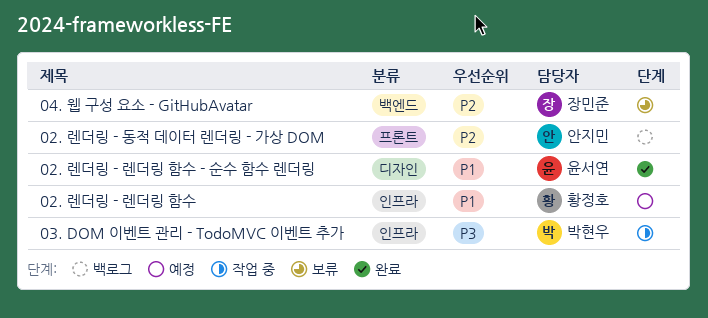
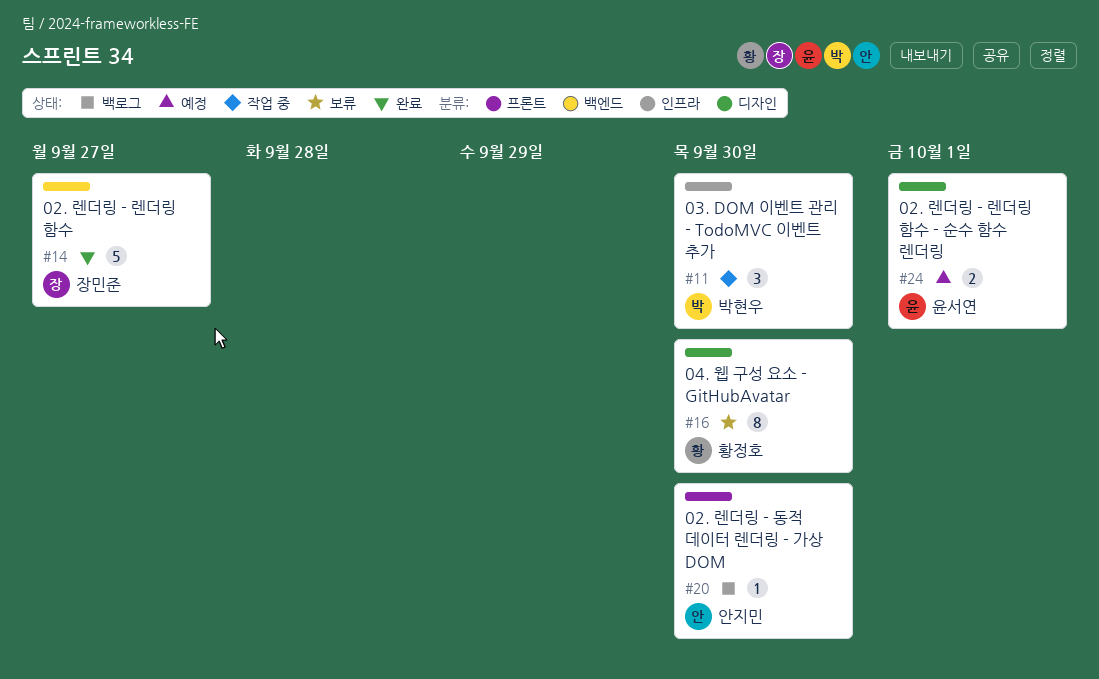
02. 렌더링 - 렌더링 함수, status: 예정 -> 완료
02. 렌더링 - 렌더링 함수, owner: 황정호 -> 장민준
02. 렌더링 - 렌더링 함수, label: 인프라 -> 백엔드
02. 렌더링 - 렌더링 함수 - 순수 함수 렌더링, status: 완료 -> 예정
04. 웹 구성 요소 - GitHubAvatar, owner: 장민준 -> 황정호
04. 웹 구성 요소 - GitHubAvatar, label: 백엔드 -> 디자인

